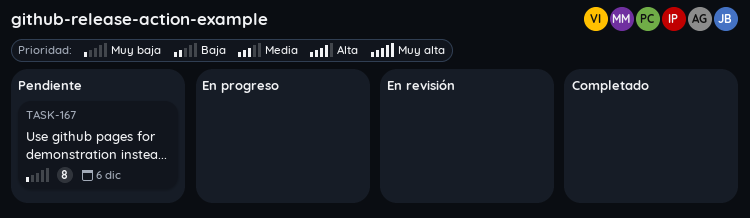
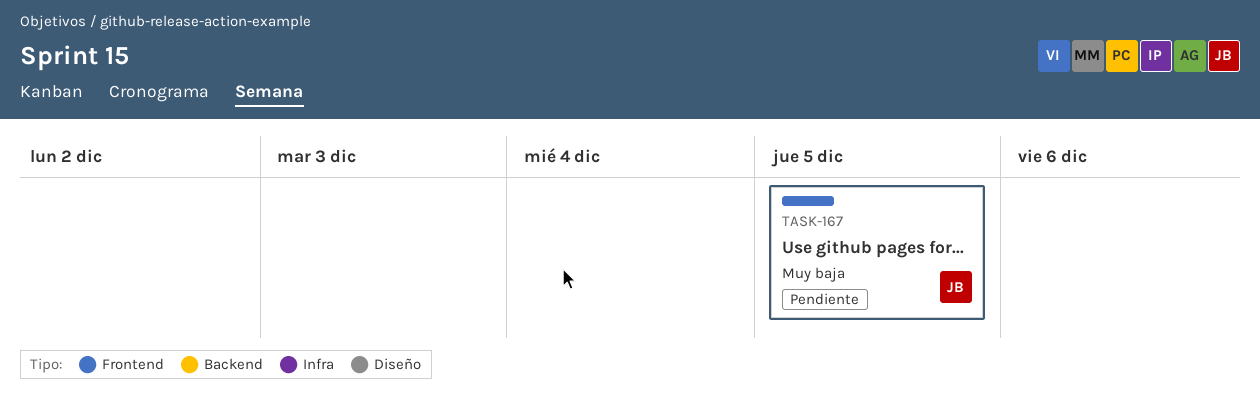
TASK-167, due: Dec 6 -> Dec 5

